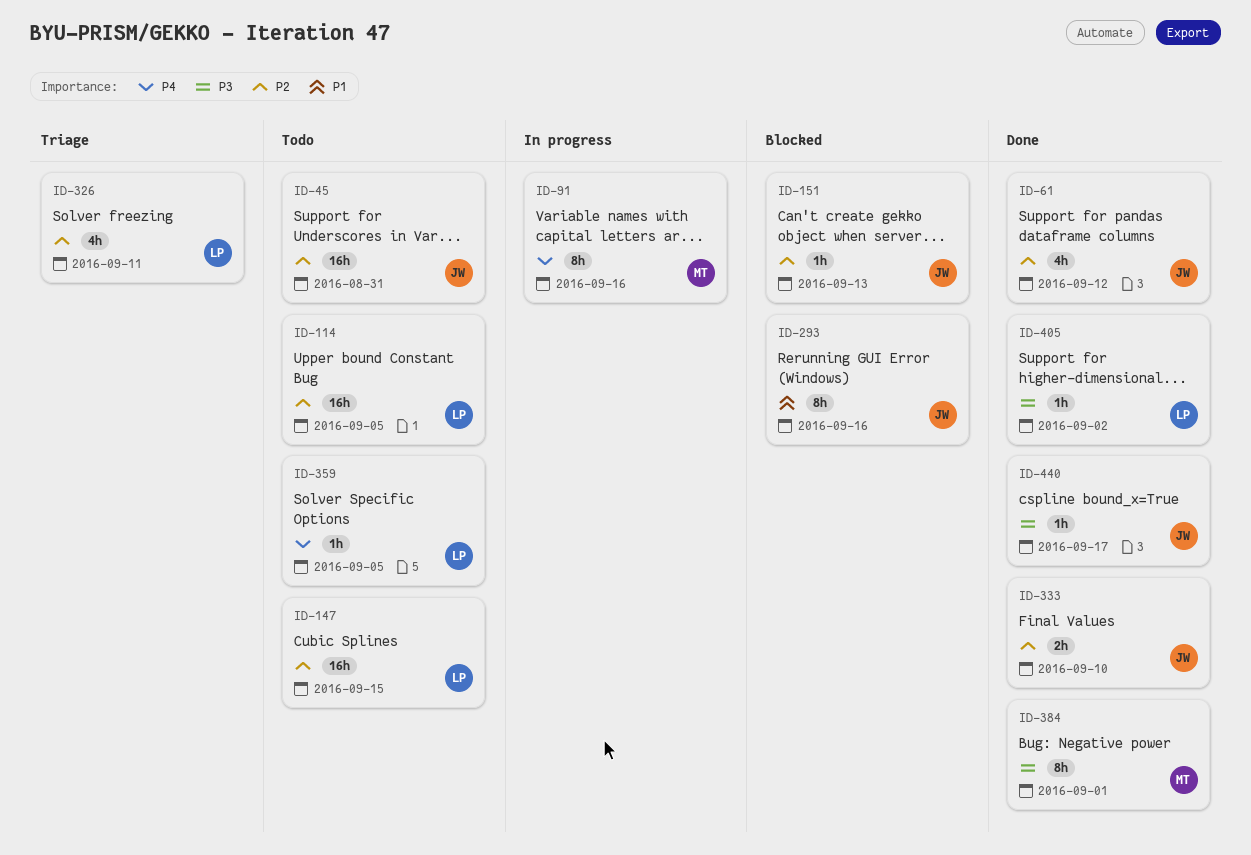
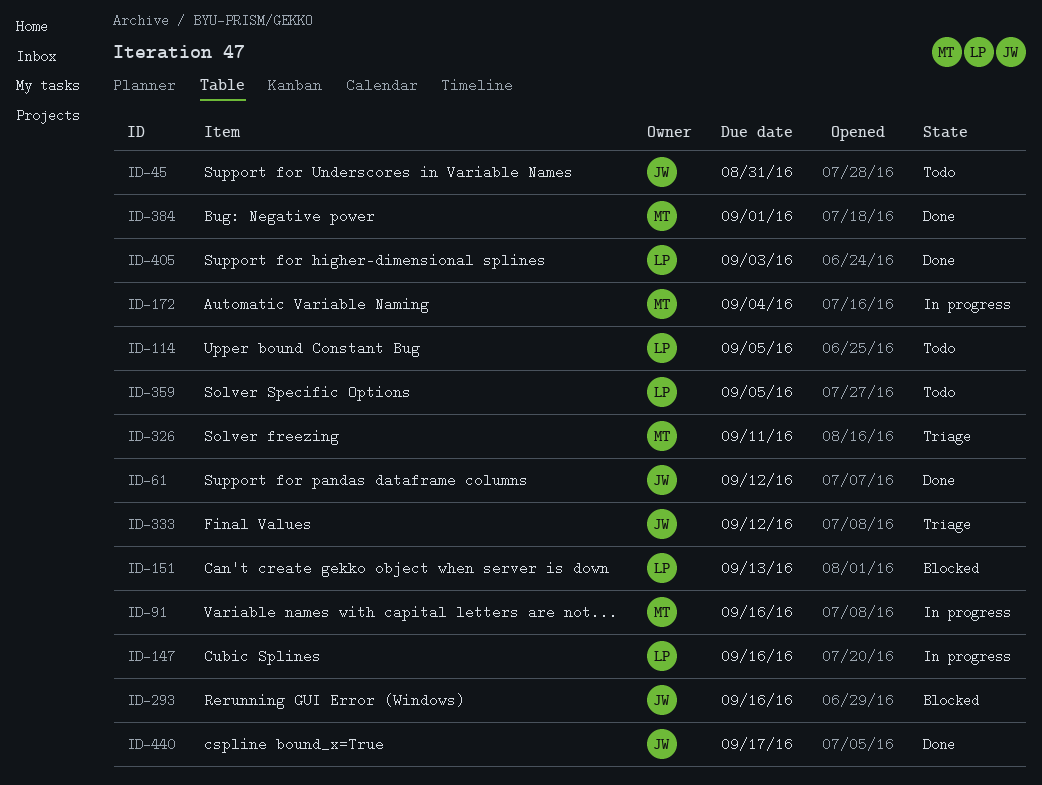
ID-147, status: Todo -> In progress
ID-147, due: Sep 15 -> Sep 16
ID-151, owner: JW -> LP
ID-172: none -> present
ID-326, owner: LP -> MT
ID-333, status: Done -> Triage
ID-333, due: Sep 10 -> Sep 12
ID-405, due: Sep 2 -> Sep 3

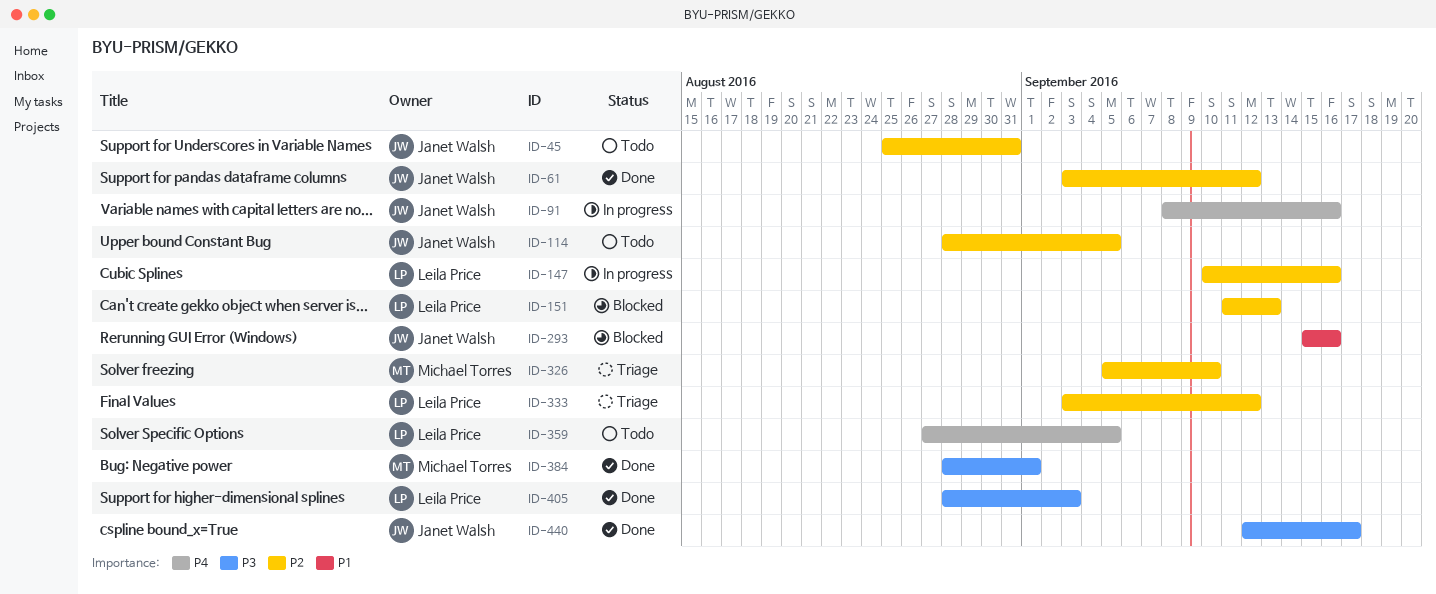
ID-91, owner: Michael Torres -> Janet Walsh
ID-114, owner: Leila Price -> Janet Walsh
ID-172: present -> none
ID-326, due: Sep 11 -> Sep 10
ID-333, owner: Janet Walsh -> Leila Price

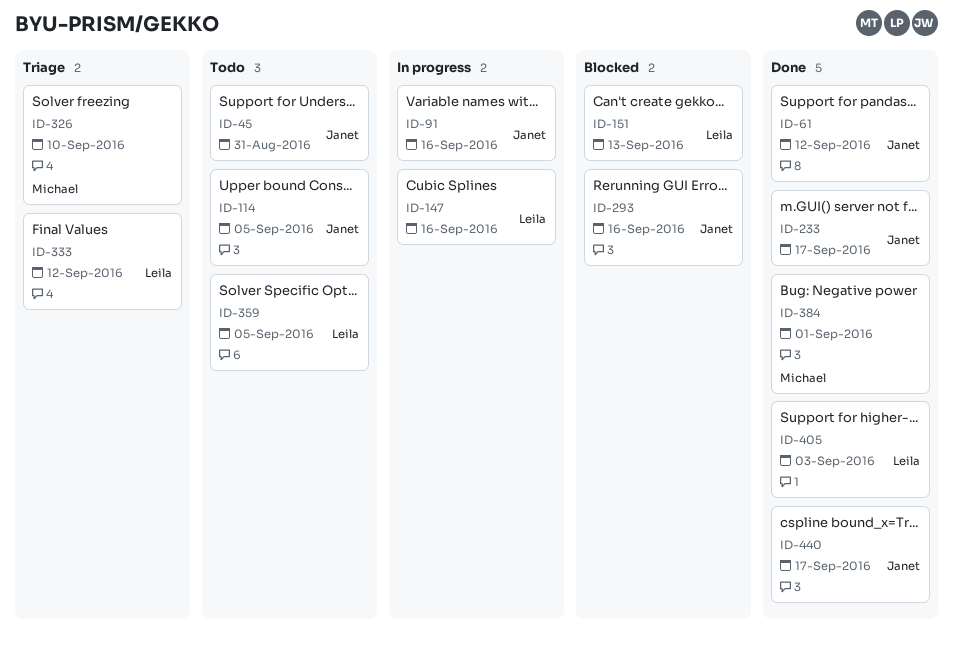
ID-233: none -> present

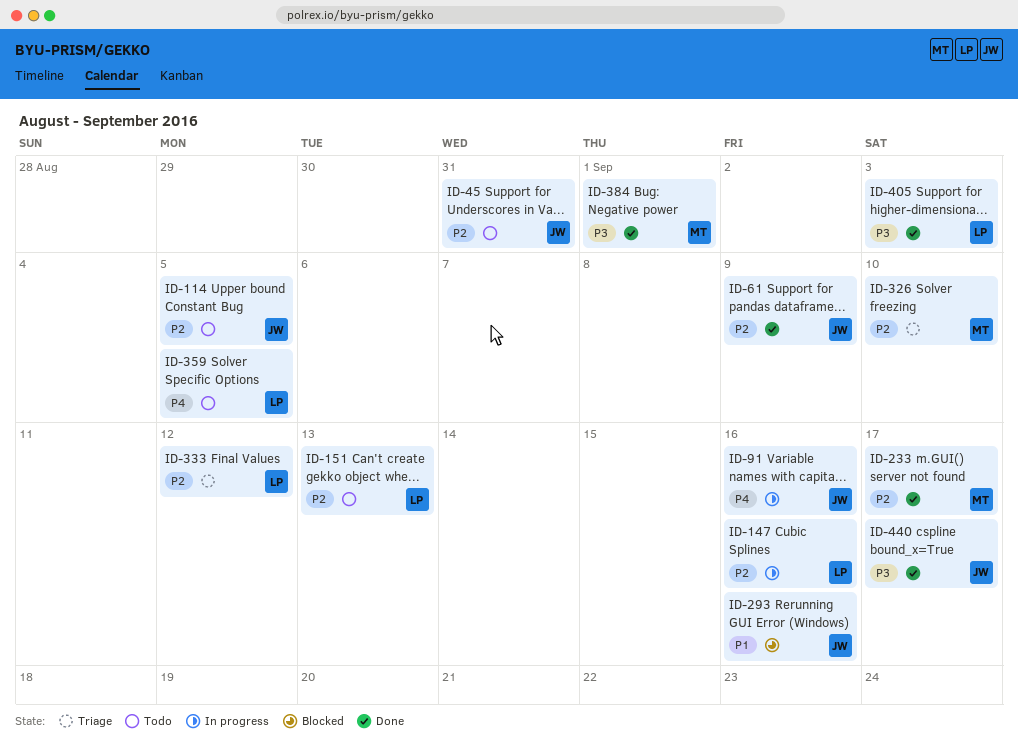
ID-61, due: Sep 12 -> Sep 9
ID-151, status: Blocked -> Todo
ID-233, owner: Janet -> Michael

